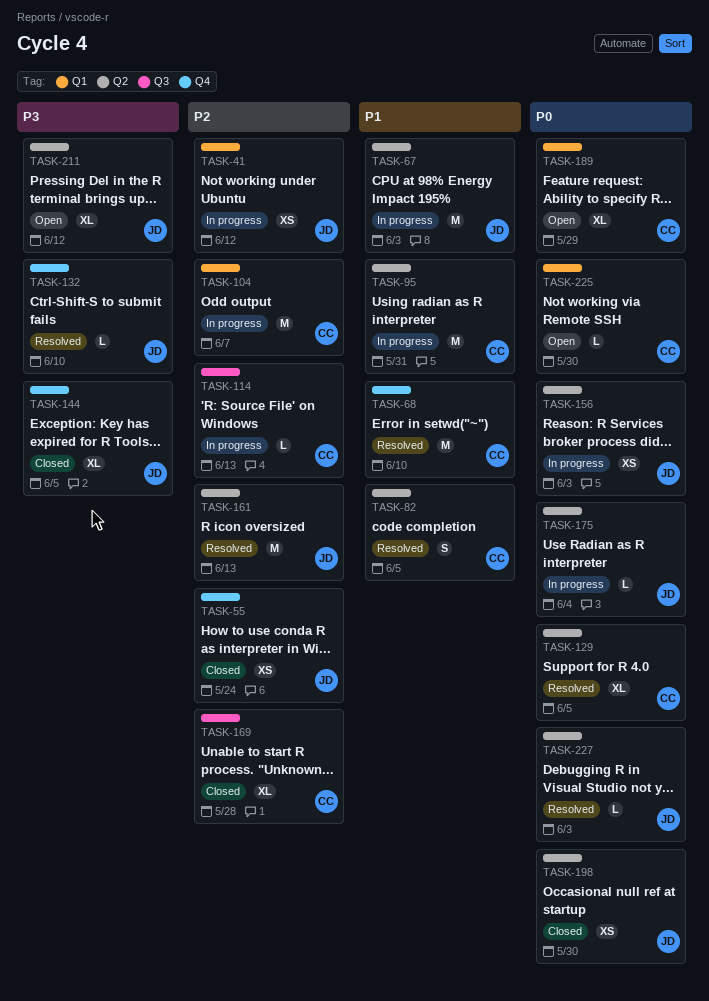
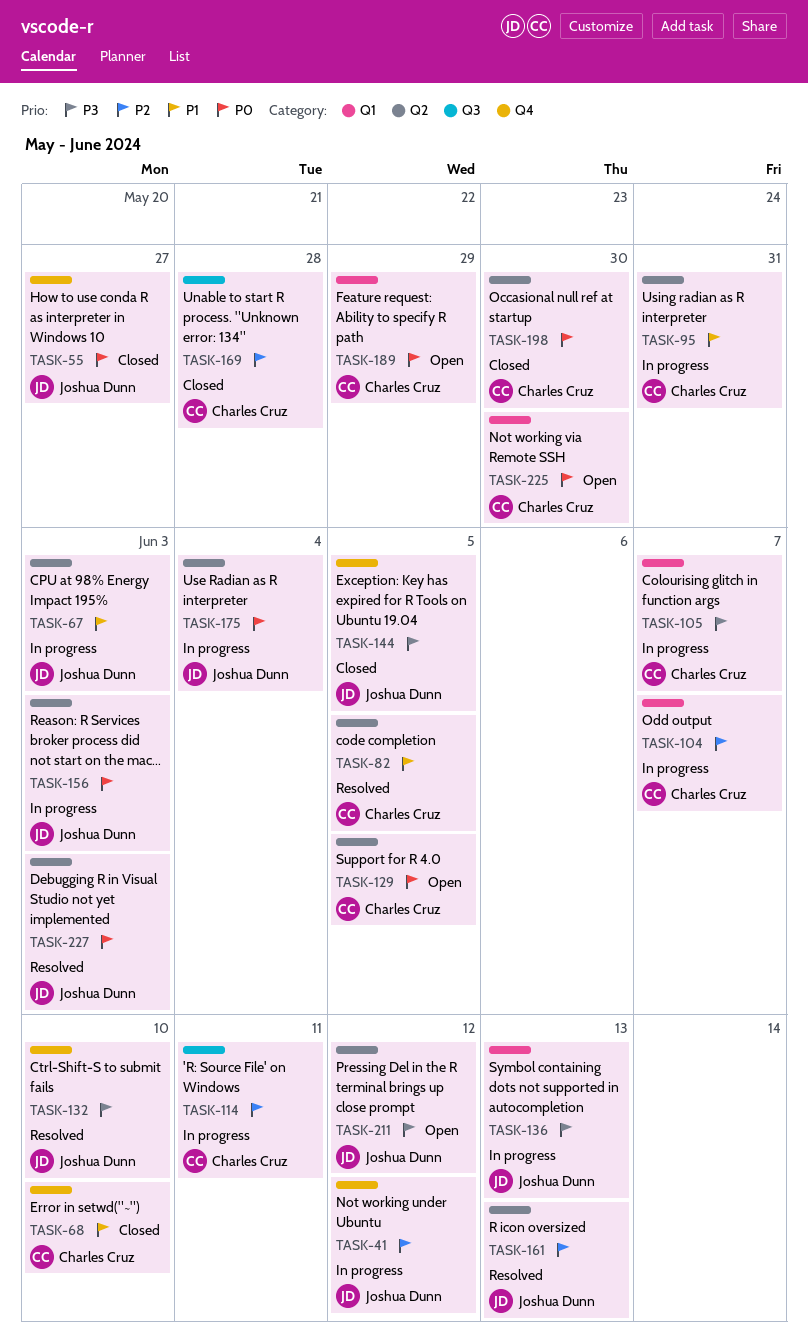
TASK-41, label: Q1 -> Q4
TASK-55, priority: P2 -> P0
TASK-55, due: May 24 -> May 27
TASK-68, status: Resolved -> Closed
TASK-105: none -> present
TASK-114, due: Jun 13 -> Jun 11
TASK-129, status: Resolved -> Open
TASK-136: none -> present
TASK-198, owner: Joshua Dunn -> Charles Cruz

